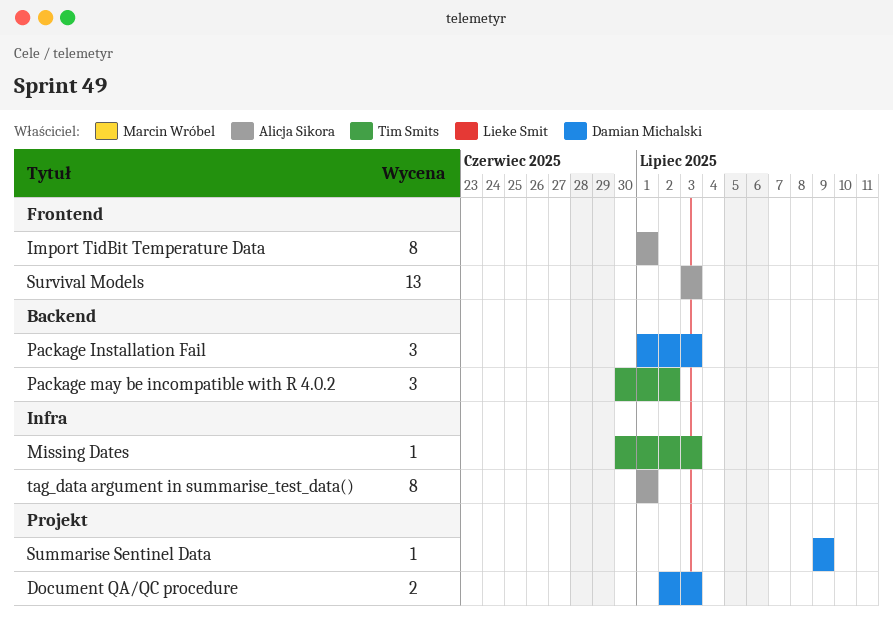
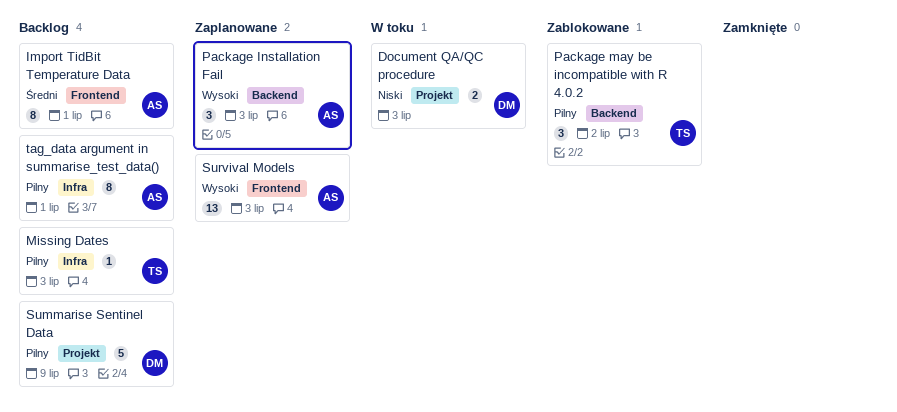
Package Installation Fail, owner: Damian Michalski -> Alicja Sikora
Summarise Sentinel Data, estimate: 1 -> 5

